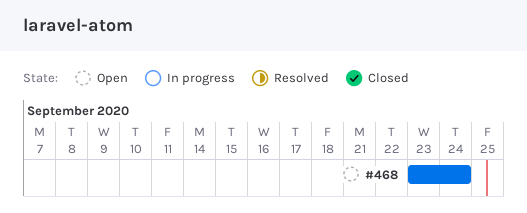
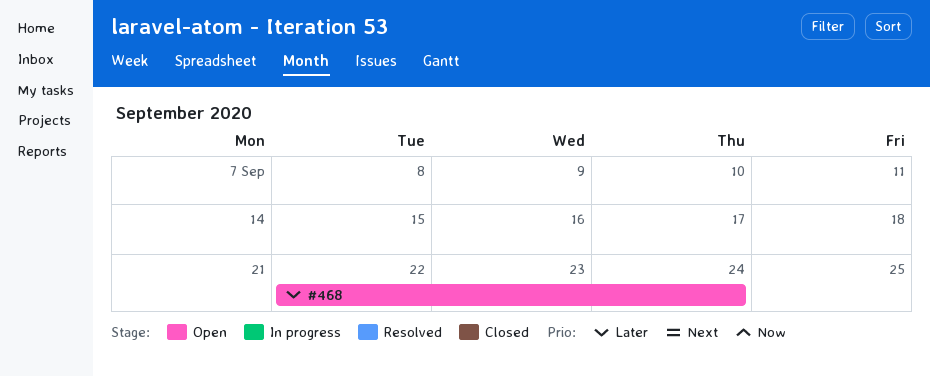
#468, start: Sep 23 -> Sep 22

